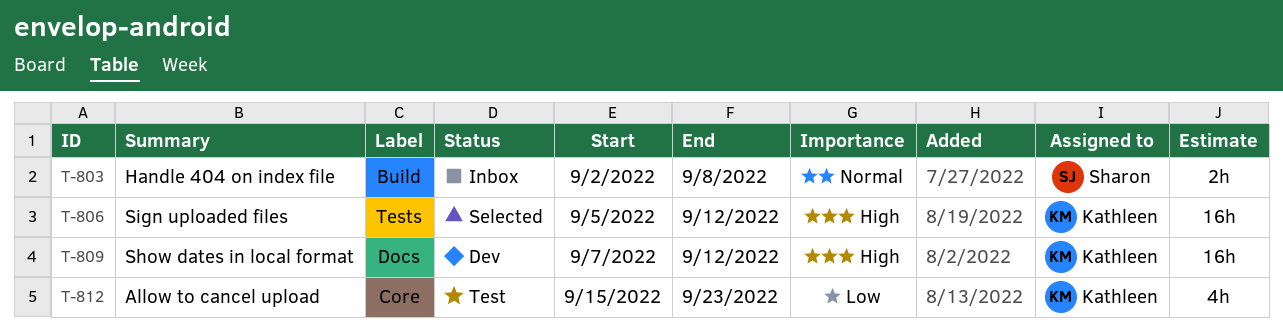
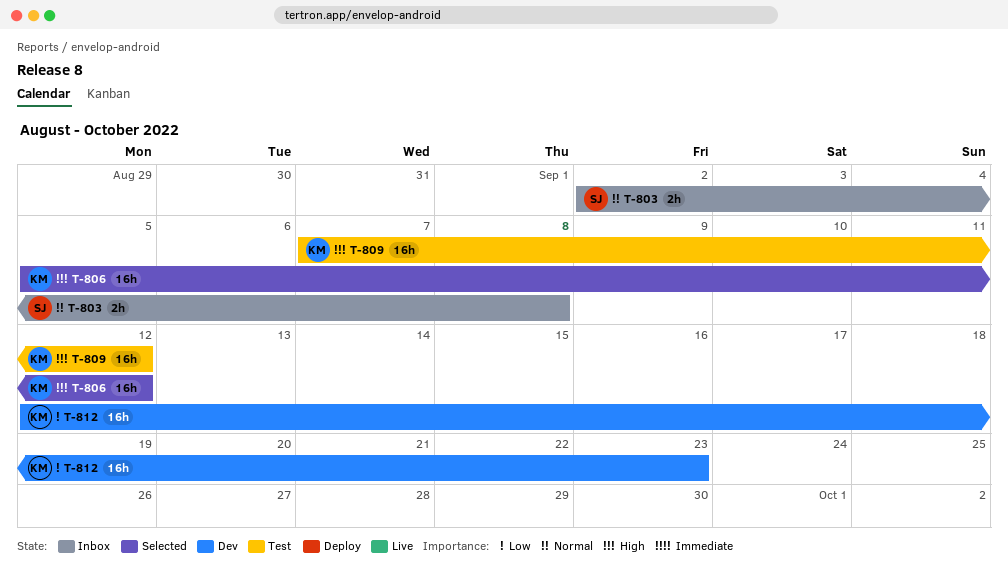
T-809, status: Dev -> Test
T-812, status: Test -> Dev
T-812, estimate: 4h -> 16h
T-812, start: Sep 15 -> Sep 12

